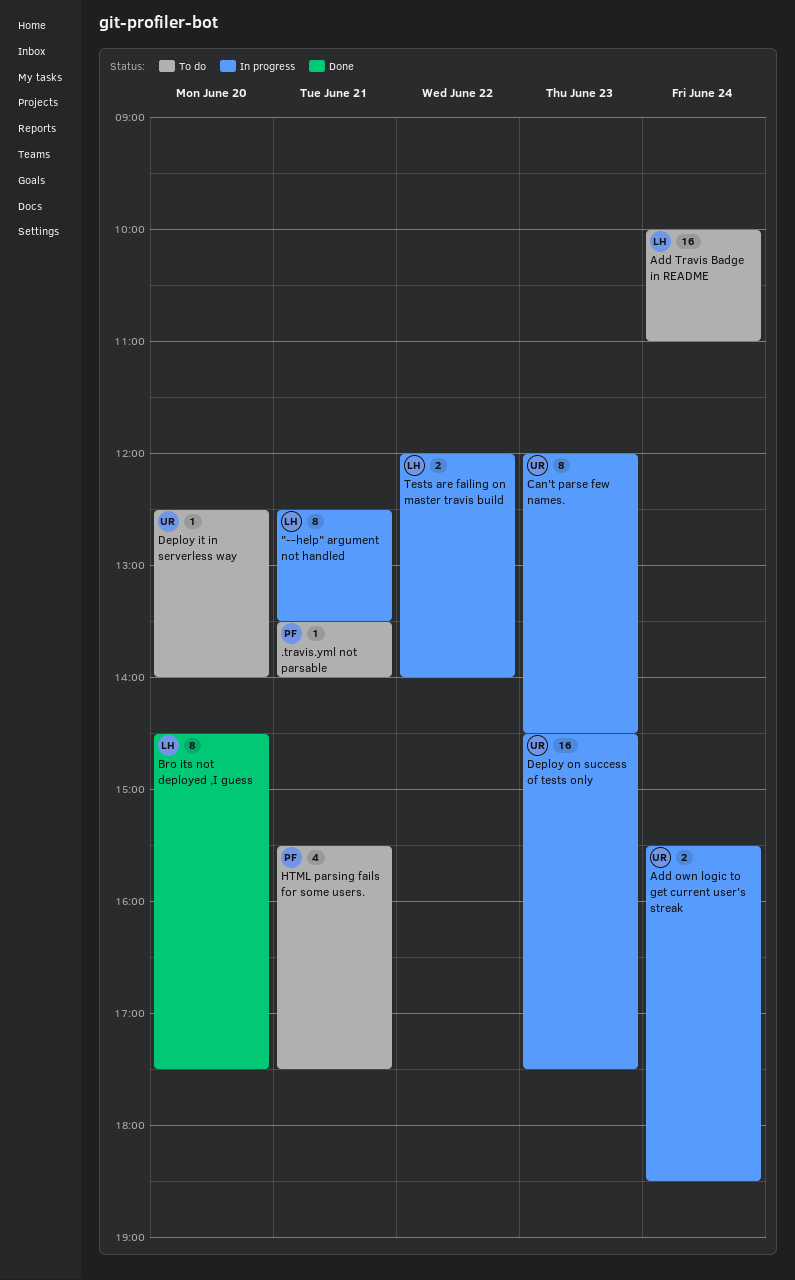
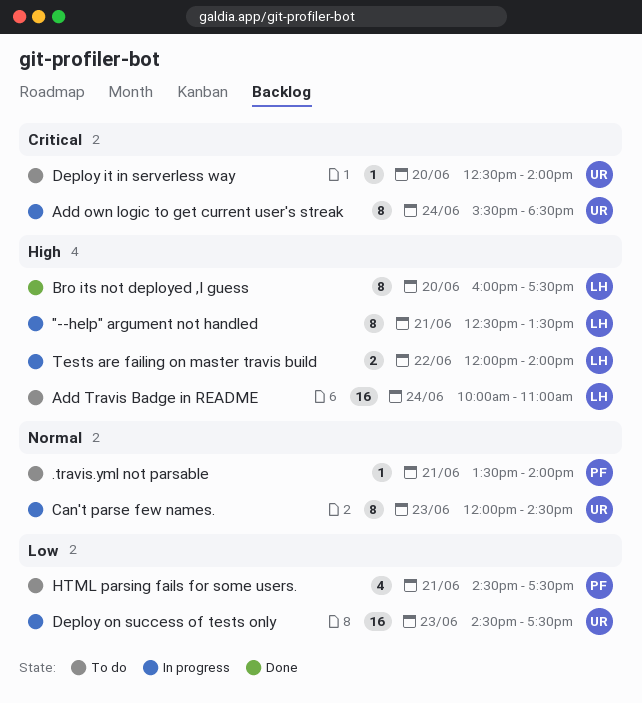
Add own logic to get current user's streak, estimate: 2 -> 8
Bro its not deployed ,I guess, begins: 14:30 -> 16:00
HTML parsing fails for some users., begins: 15:30 -> 14:30

